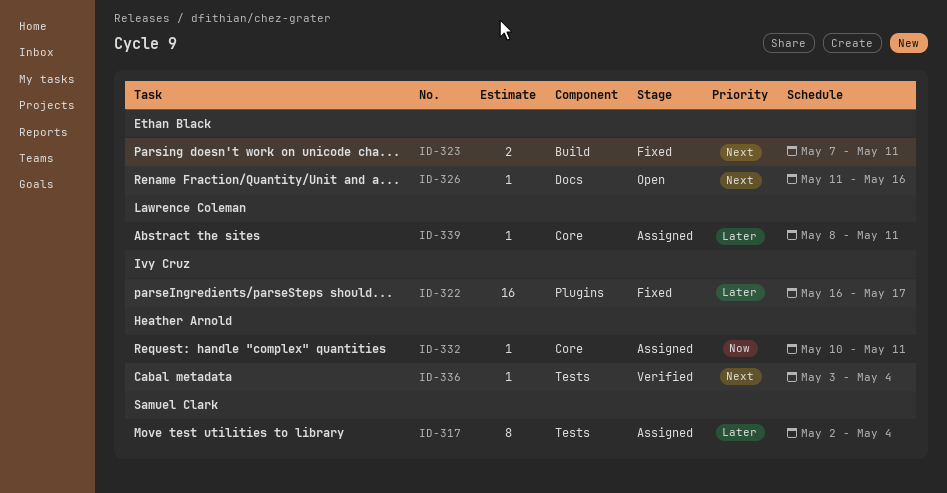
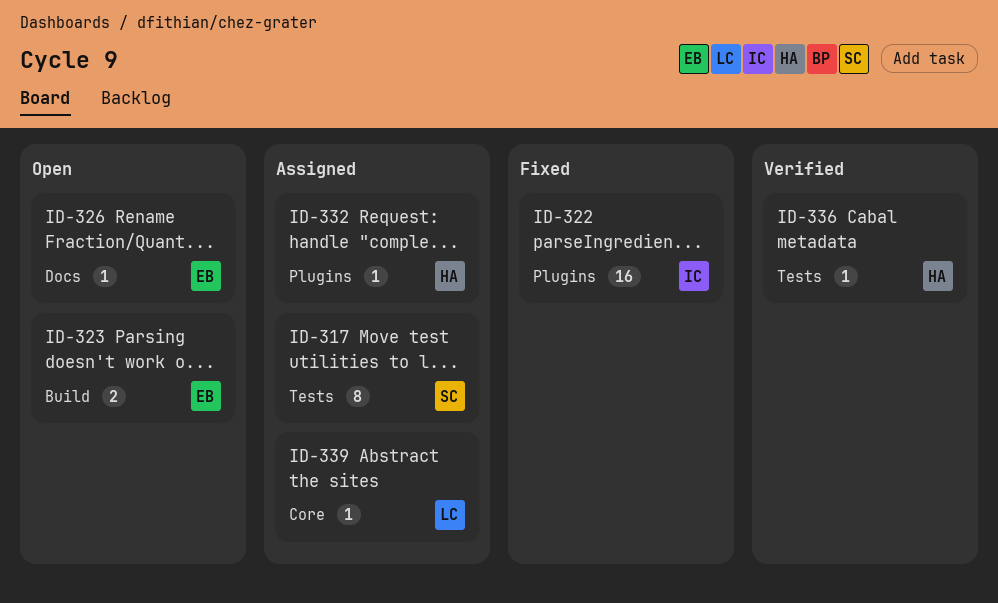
ID-323, status: Fixed -> Open
ID-332, label: Core -> Plugins

